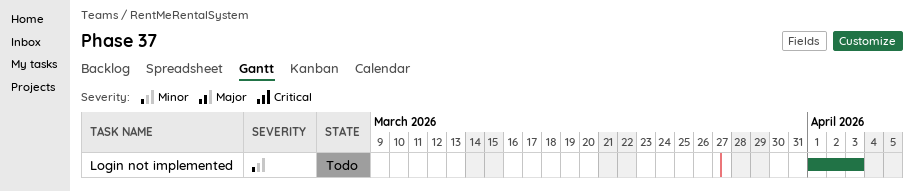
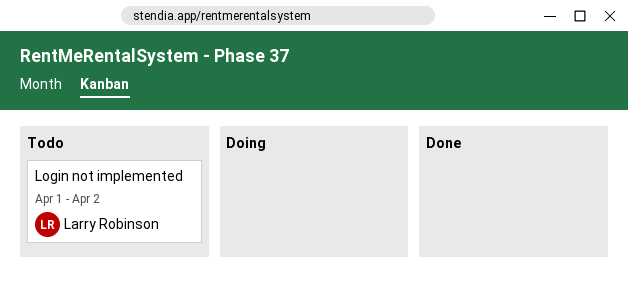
Login not implemented, due: Apr 3 -> Apr 2

